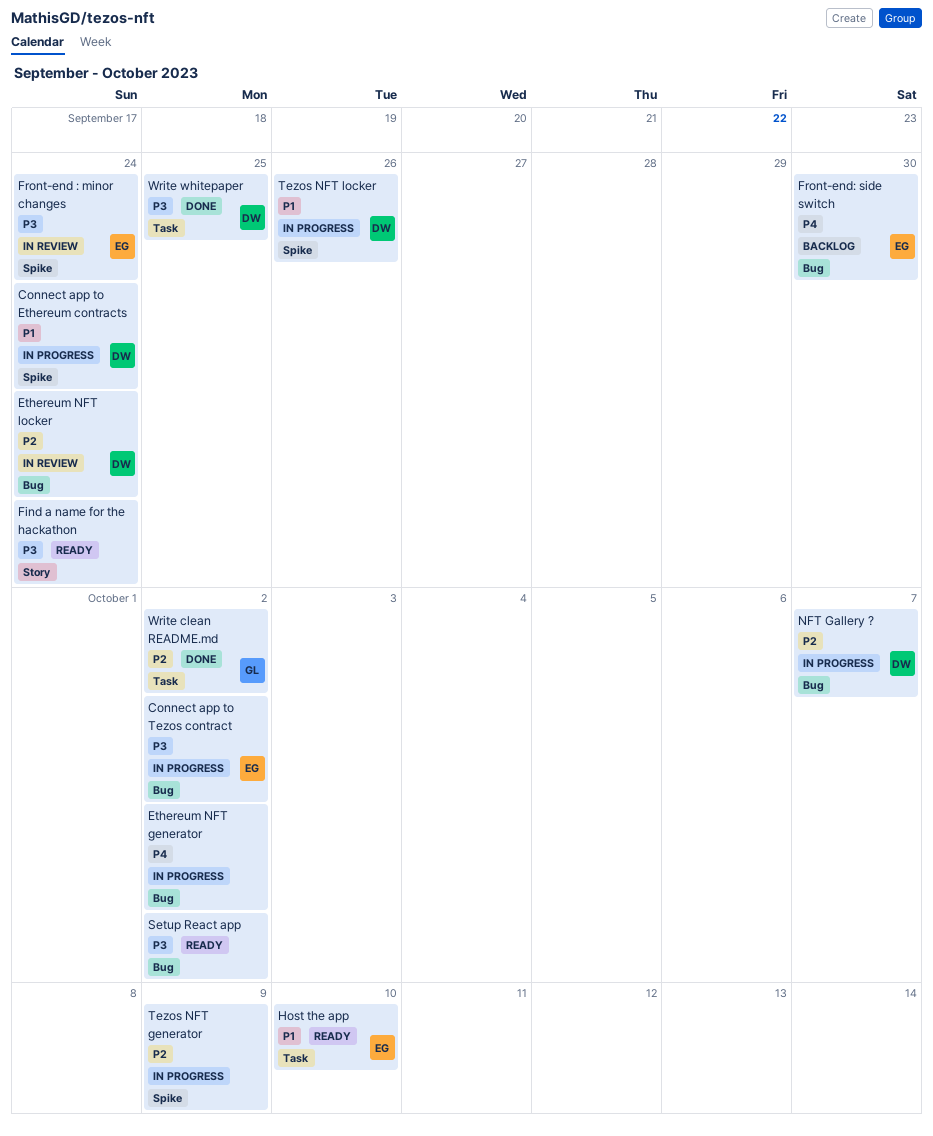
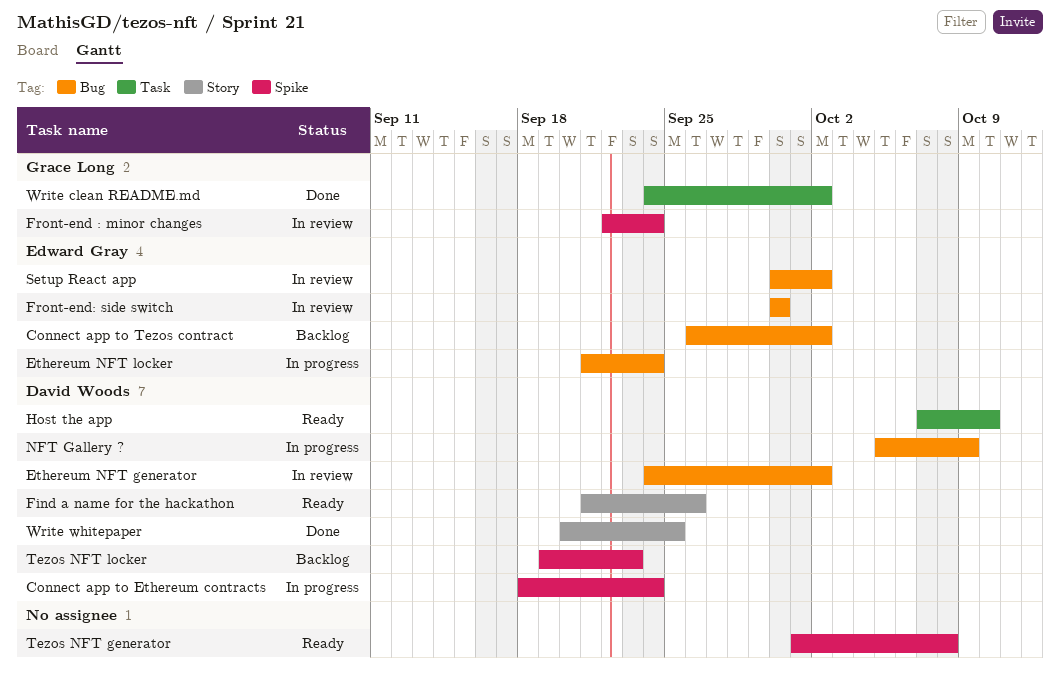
Connect app to Tezos contract, status: In progress -> Backlog
Ethereum NFT generator, status: In progress -> In review
Ethereum NFT generator, owner: none -> David Woods
Ethereum NFT locker, status: In review -> In progress
Ethereum NFT locker, owner: David Woods -> Edward Gray
Find a name for the hackathon, owner: none -> David Woods
Find a name for the hackathon, due: Sep 24 -> Sep 26
Front-end : minor changes, owner: Edward Gray -> Grace Long
Front-end: side switch, status: Backlog -> In review
Host the app, owner: Edward Gray -> David Woods
NFT Gallery ?, due: Oct 7 -> Oct 9
Setup React app, status: Ready -> In review
Setup React app, owner: none -> Edward Gray
Tezos NFT generator, status: In progress -> Ready
Tezos NFT generator, due: Oct 9 -> Oct 8
Tezos NFT locker, status: In progress -> Backlog
Tezos NFT locker, due: Sep 26 -> Sep 23
Write whitepaper, label: Task -> Story

